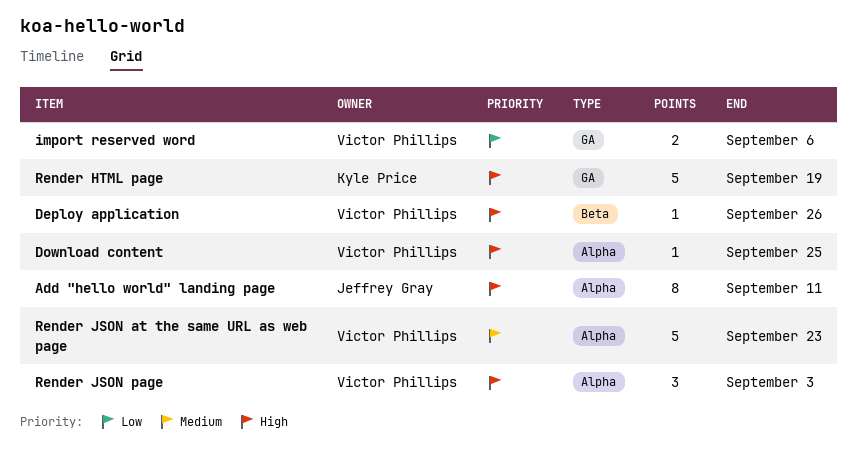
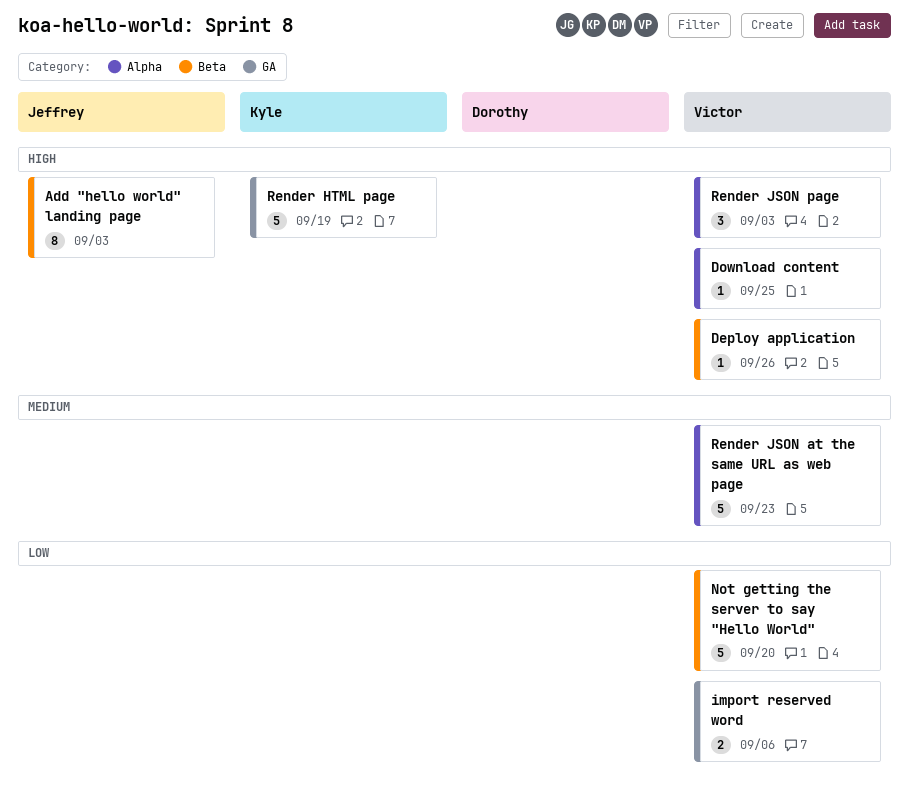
Add "hello world" landing page, label: Alpha -> Beta
Add "hello world" landing page, due: Sep 11 -> Sep 3
Not getting the server to say "Hello World": none -> present

